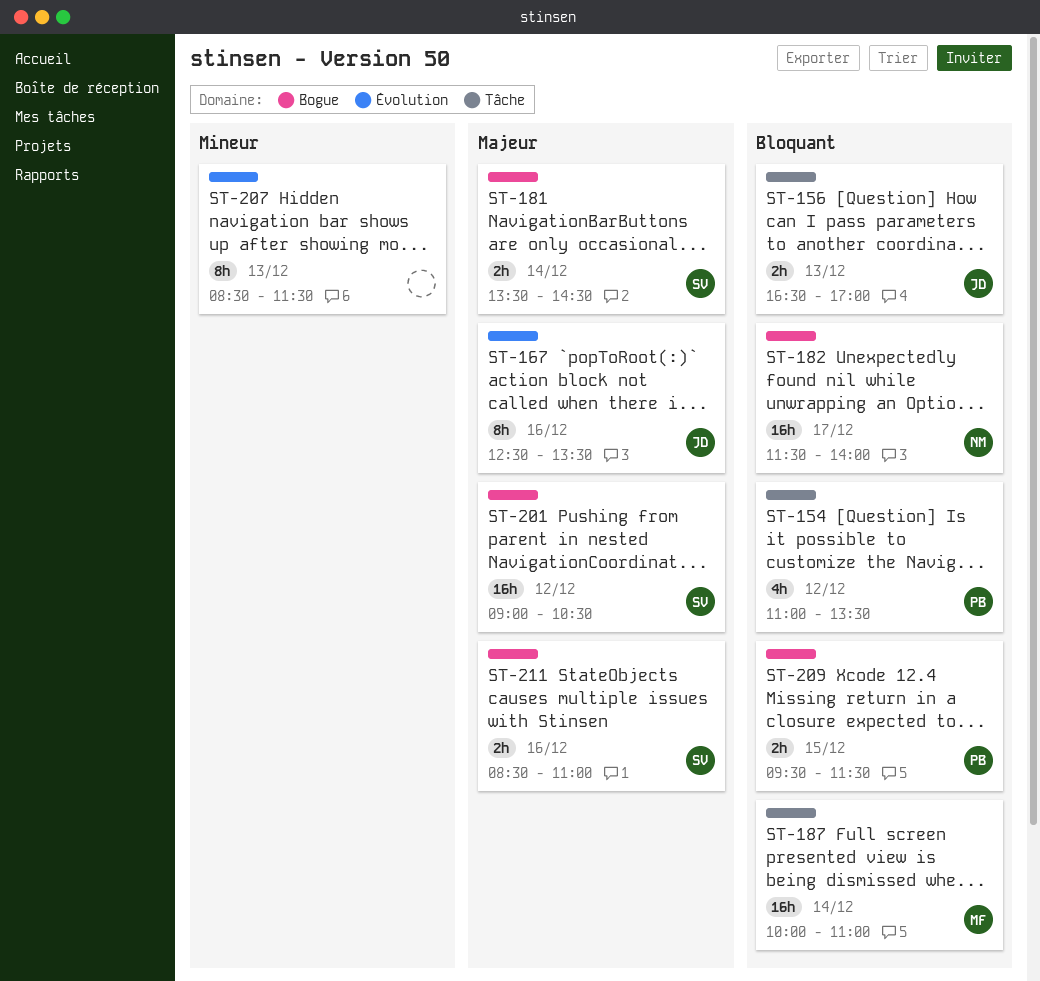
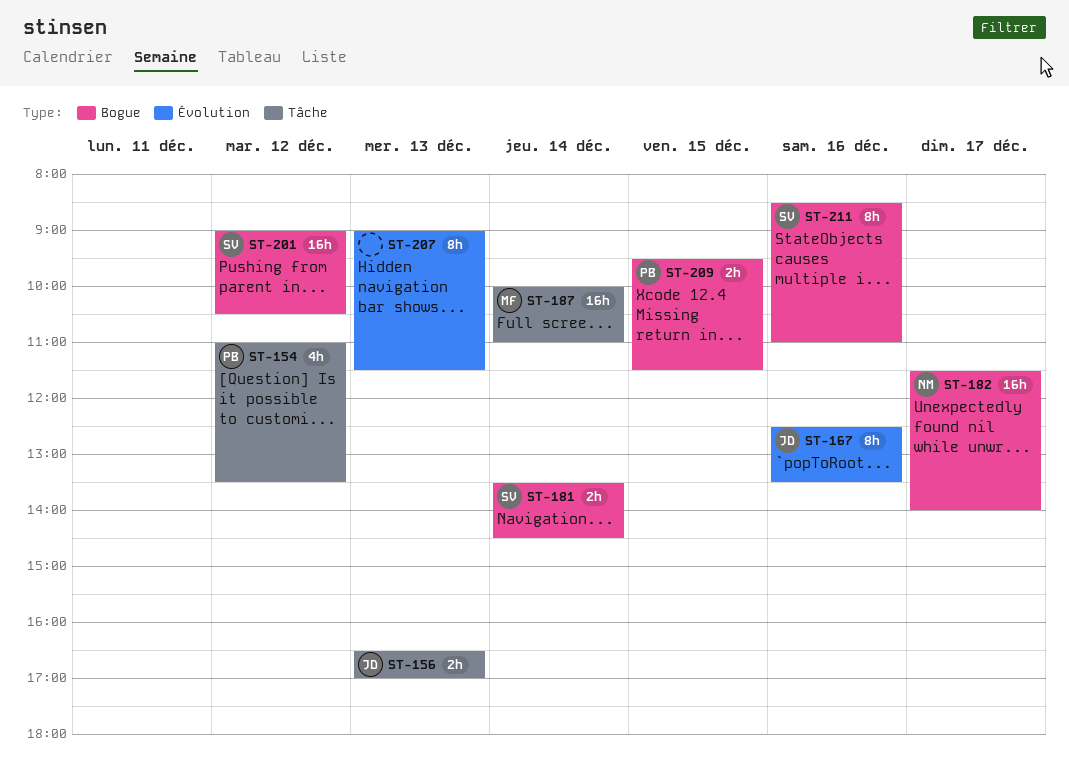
ST-207, begins: 08:30 -> 09:00
ST-211, estimate: 2h -> 8h

